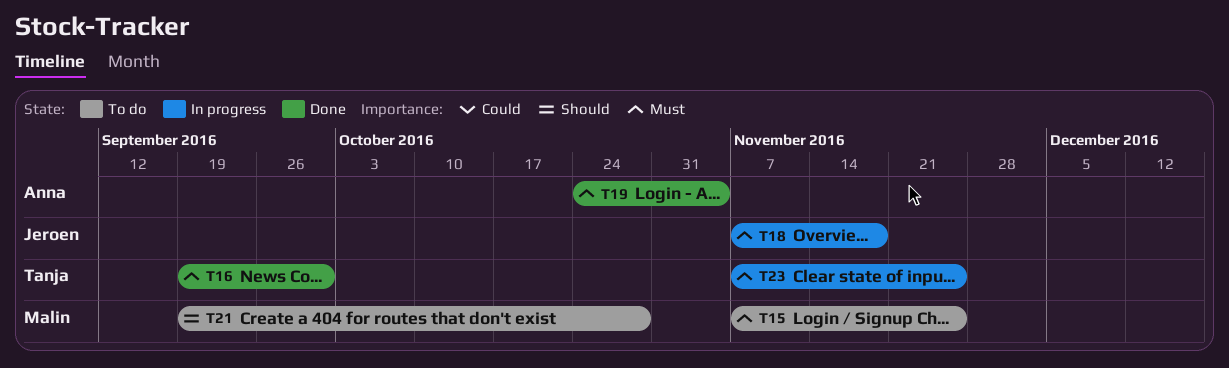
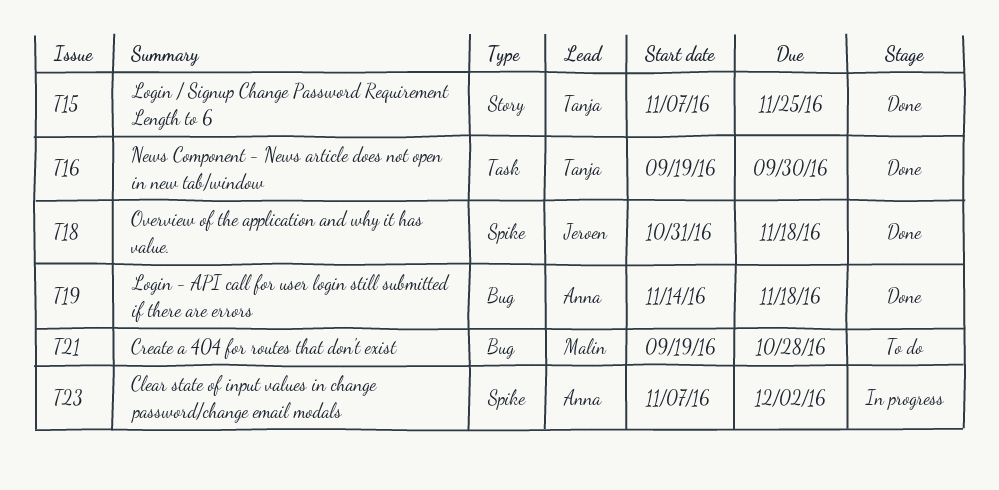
T15, status: To do -> Done
T15, owner: Malin -> Tanja
T18, status: In progress -> Done
T18, start: Nov 7 -> Oct 31
T19, start: Oct 24 -> Nov 14
T19, due: Nov 4 -> Nov 18
T23, owner: Tanja -> Anna
T23, due: Nov 25 -> Dec 2

